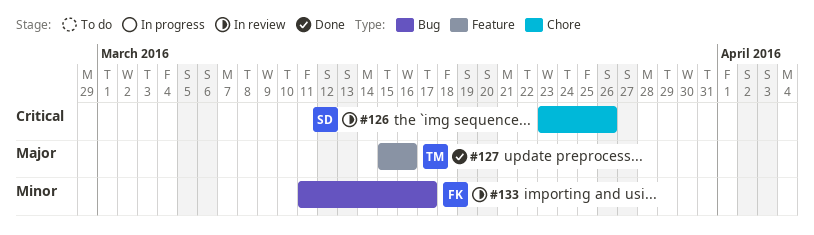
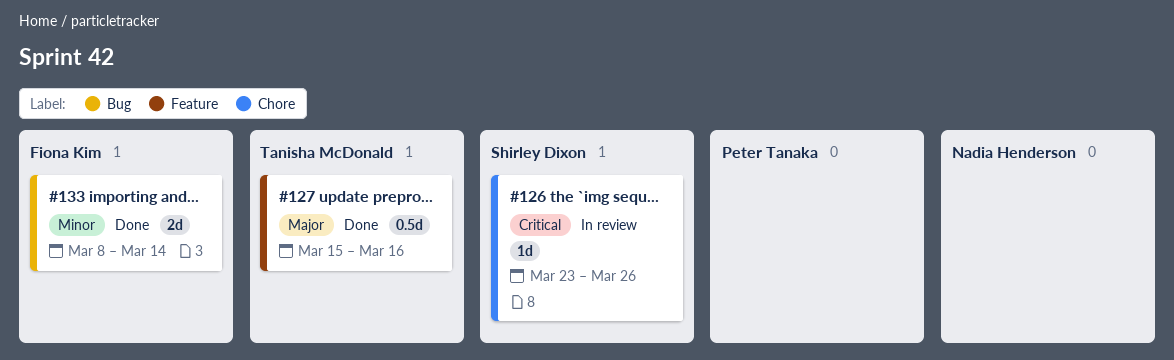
#133, status: In review -> Done
#133, start: Mar 11 -> Mar 8
#133, due: Mar 17 -> Mar 14

